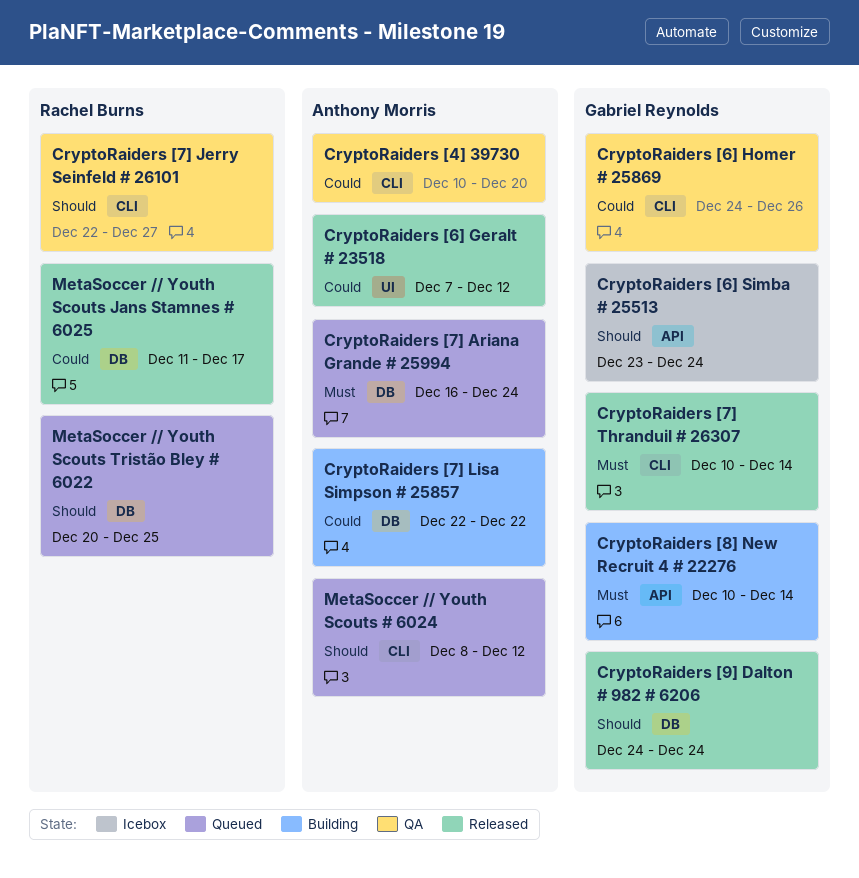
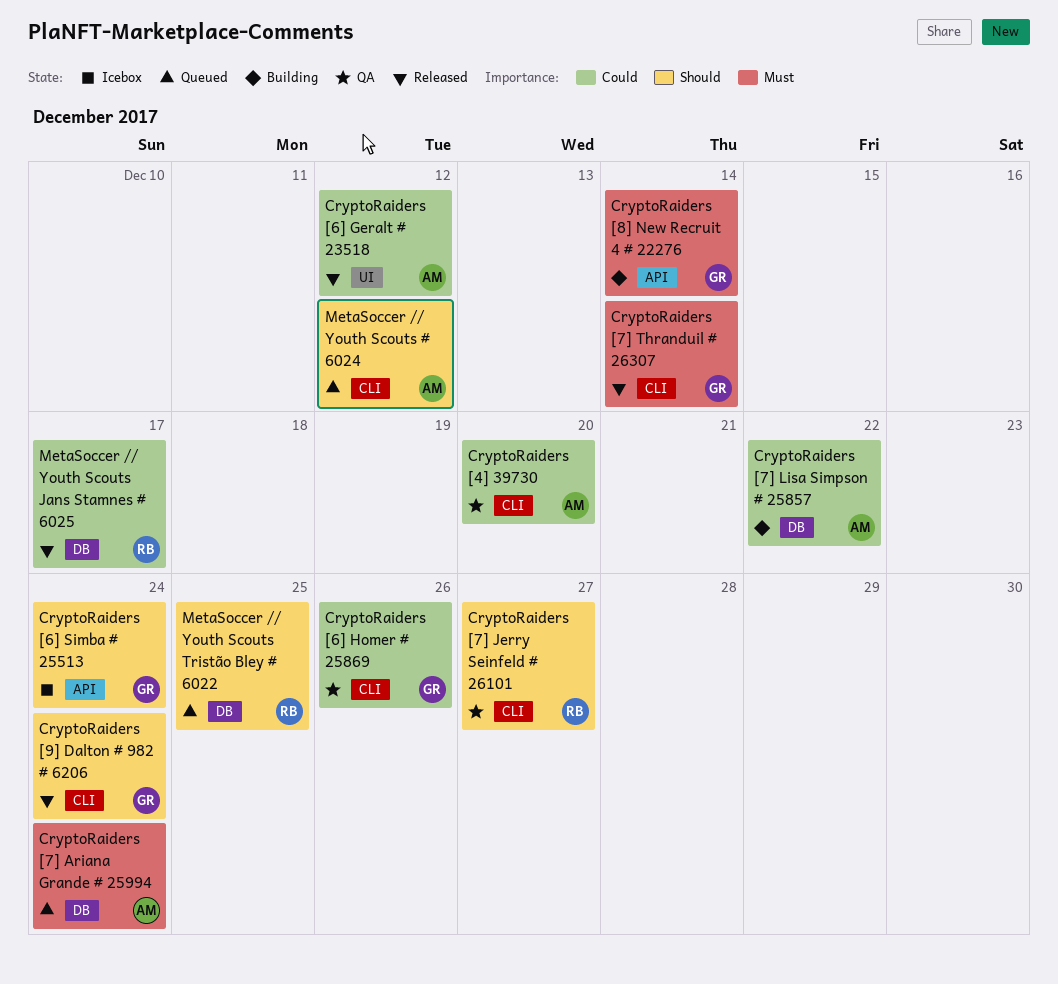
CryptoRaiders [9] Dalton # 982 # 6206, label: DB -> CLI

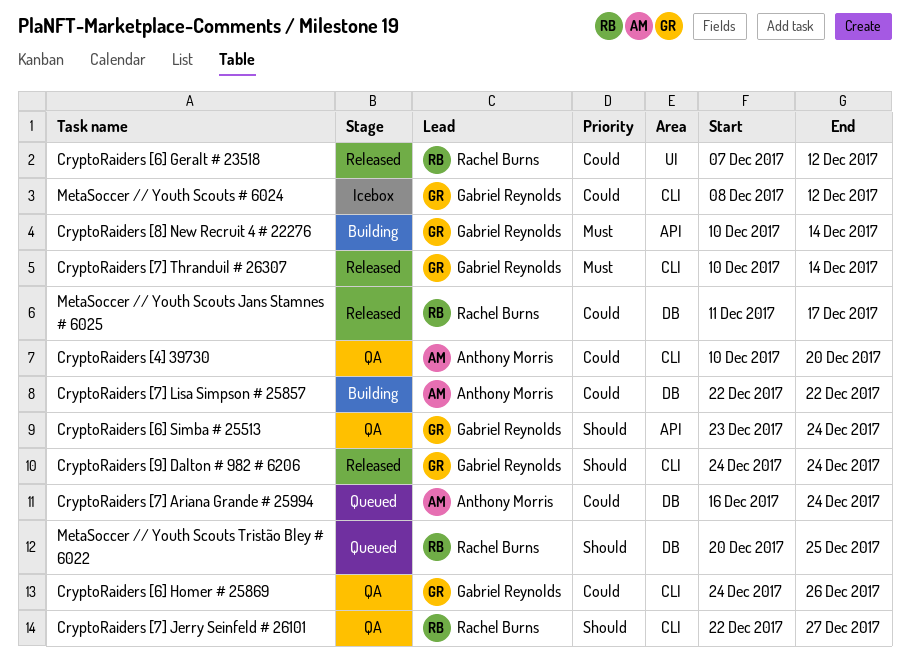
CryptoRaiders [6] Geralt # 23518, owner: Anthony Morris -> Rachel Burns
CryptoRaiders [6] Simba # 25513, status: Icebox -> QA
CryptoRaiders [7] Ariana Grande # 25994, priority: Must -> Could
MetaSoccer // Youth Scouts # 6024, status: Queued -> Icebox
MetaSoccer // Youth Scouts # 6024, owner: Anthony Morris -> Gabriel Reynolds
MetaSoccer // Youth Scouts # 6024, priority: Should -> Could

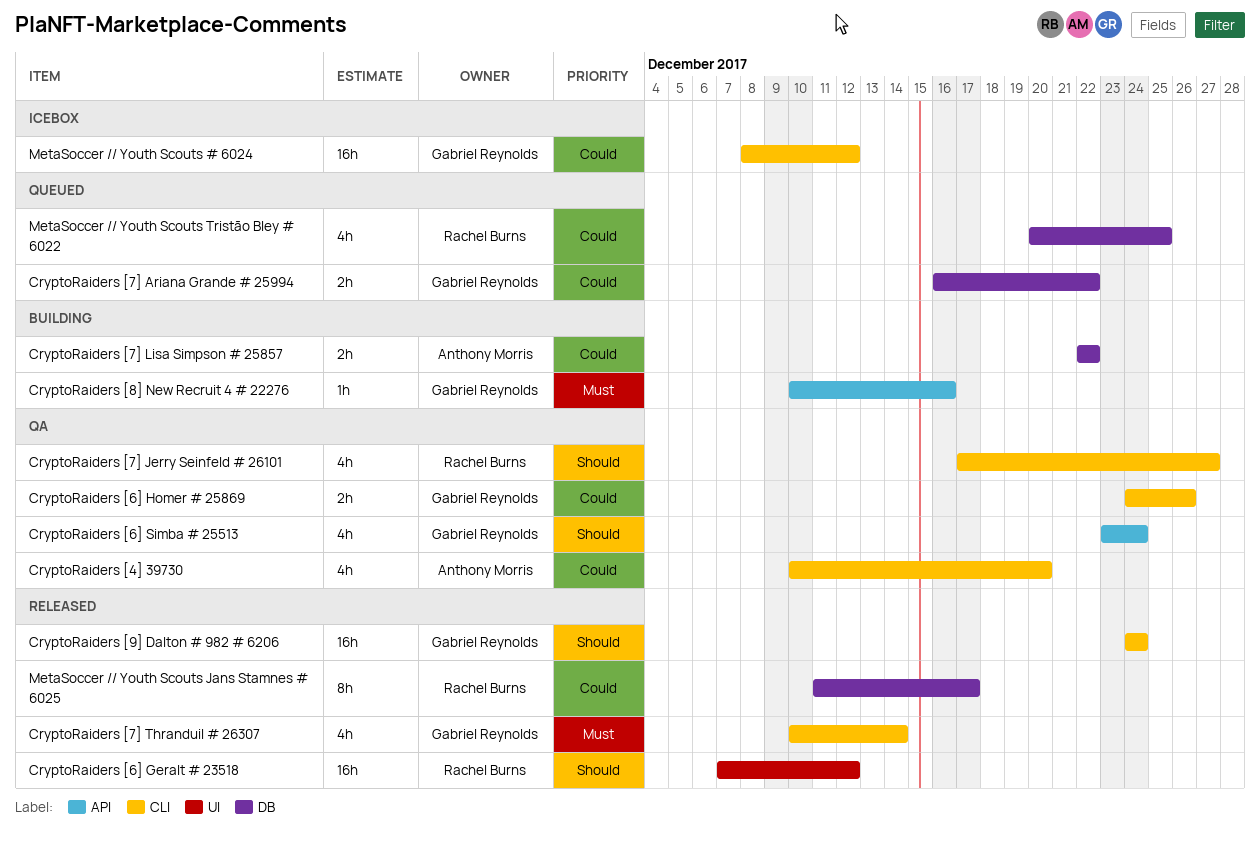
CryptoRaiders [6] Geralt # 23518, priority: Could -> Should
CryptoRaiders [7] Ariana Grande # 25994, owner: Anthony Morris -> Gabriel Reynolds
CryptoRaiders [7] Ariana Grande # 25994, due: Dec 24 -> Dec 22
CryptoRaiders [7] Jerry Seinfeld # 26101, start: Dec 22 -> Dec 17
CryptoRaiders [8] New Recruit 4 # 22276, due: Dec 14 -> Dec 16
MetaSoccer // Youth Scouts Tristão Bley # 6022, priority: Should -> Could

